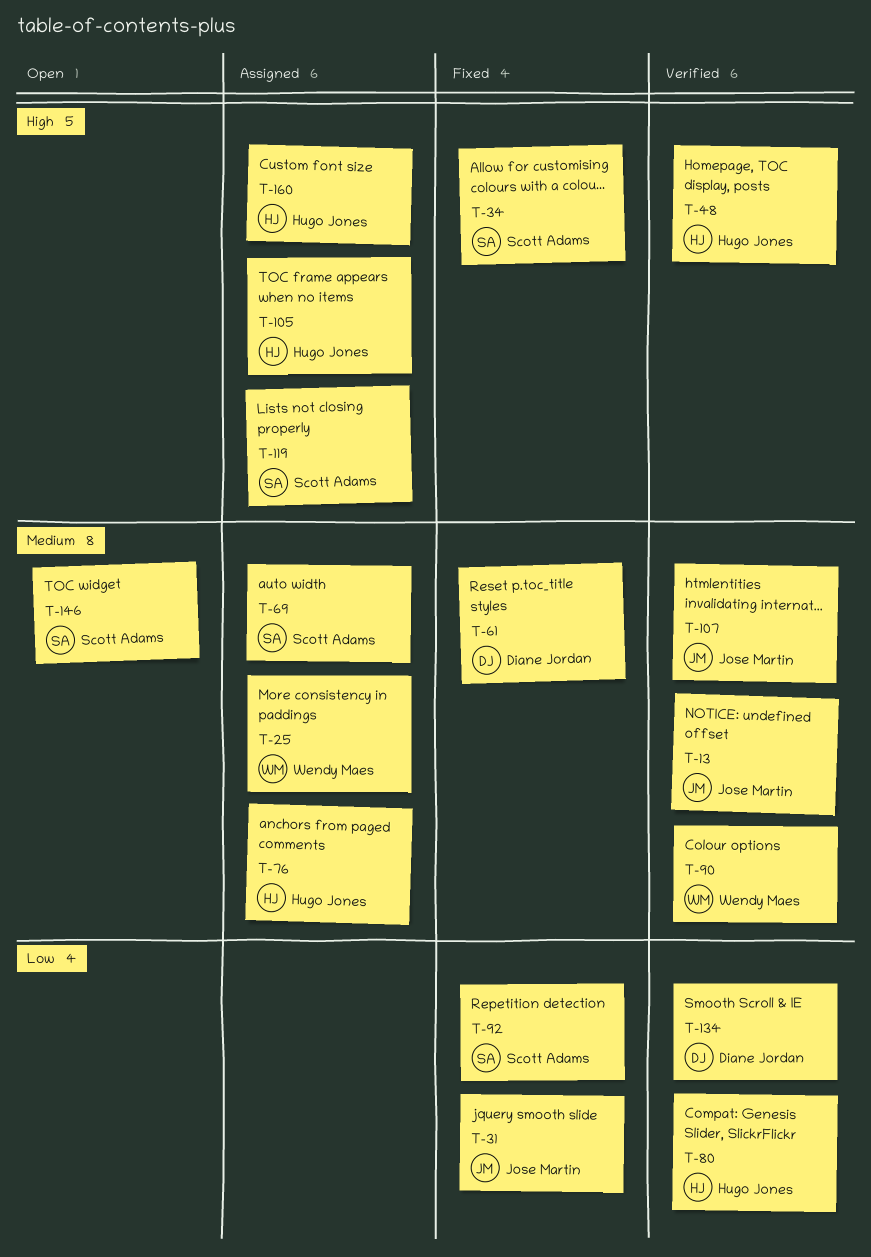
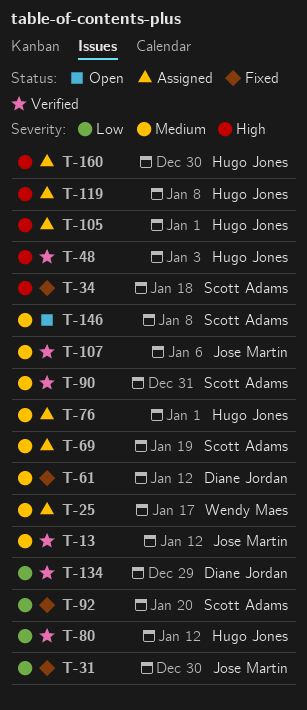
T-90, owner: Wendy Maes -> Scott Adams
T-119, owner: Scott Adams -> Hugo Jones

